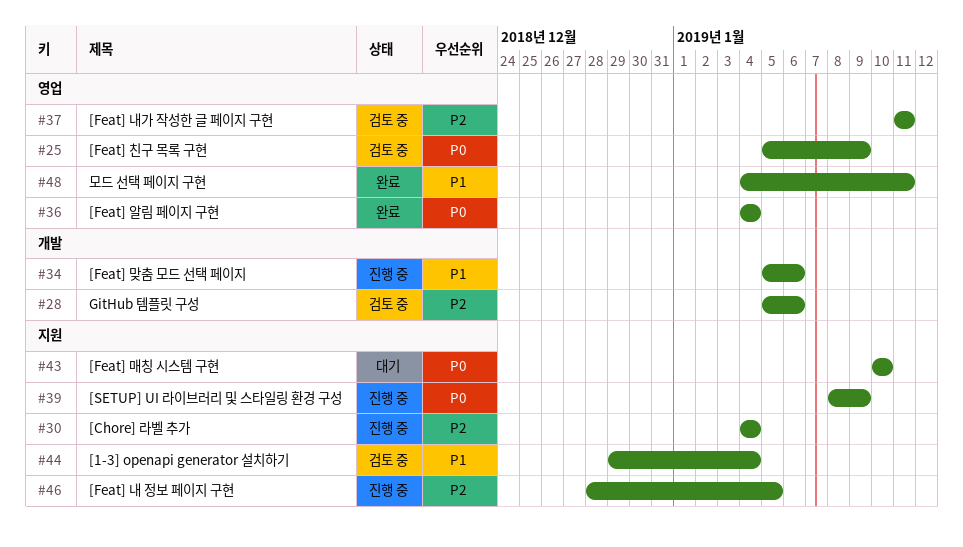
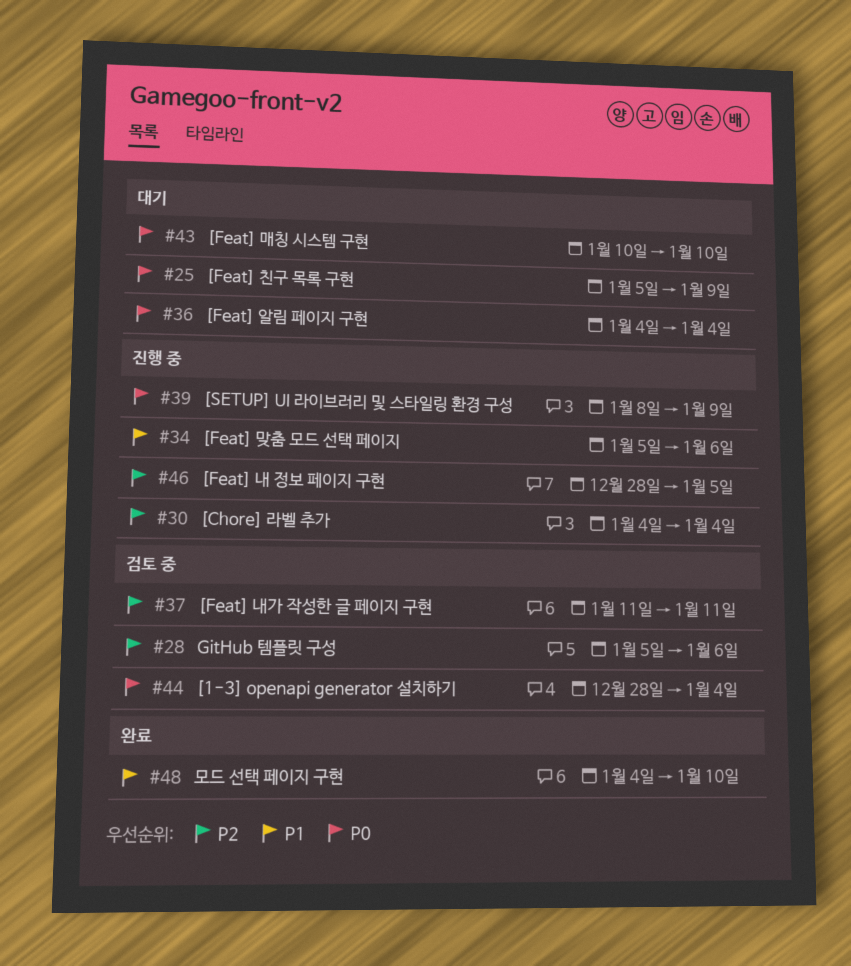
#25, status: 검토 중 -> 대기
#36, status: 완료 -> 대기
#44, priority: P1 -> P0
#44, start: Dec 29 -> Dec 28
#48, due: Jan 11 -> Jan 10

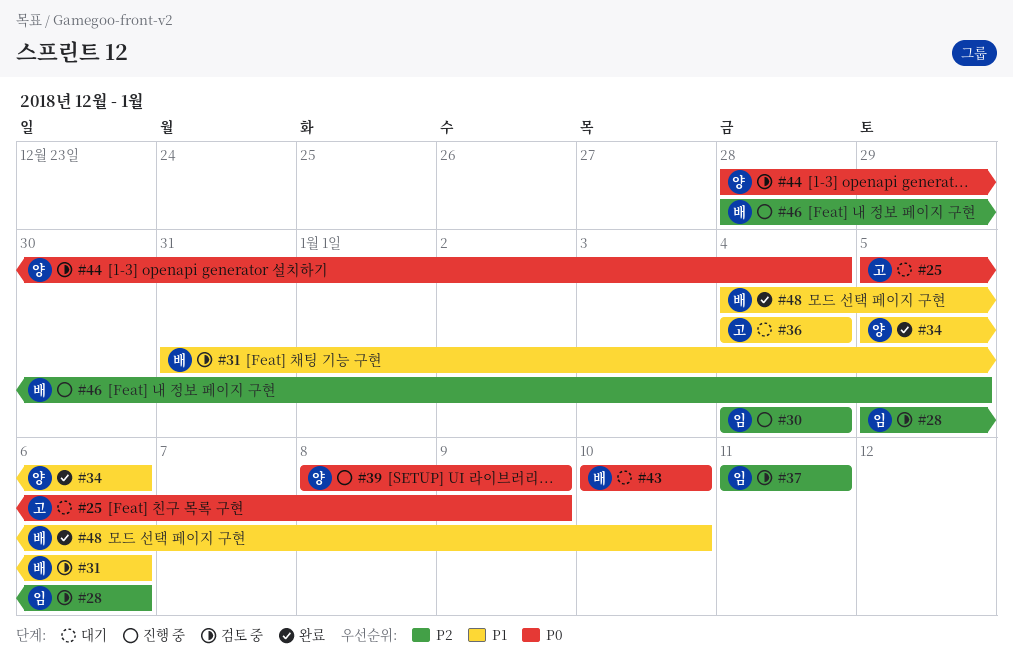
#31: none -> present
#34, status: 진행 중 -> 완료
#36, priority: P0 -> P1

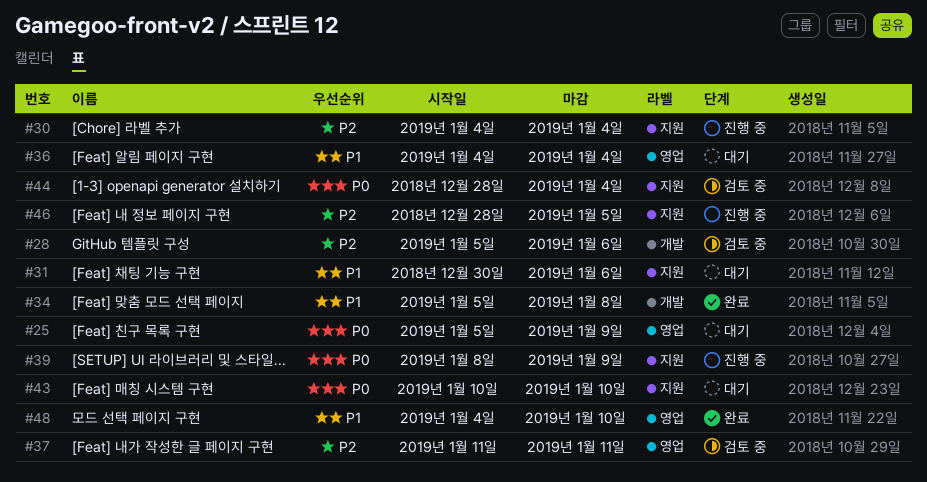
#31, status: 검토 중 -> 대기
#31, start: Dec 31 -> Dec 30
#34, due: Jan 6 -> Jan 8

